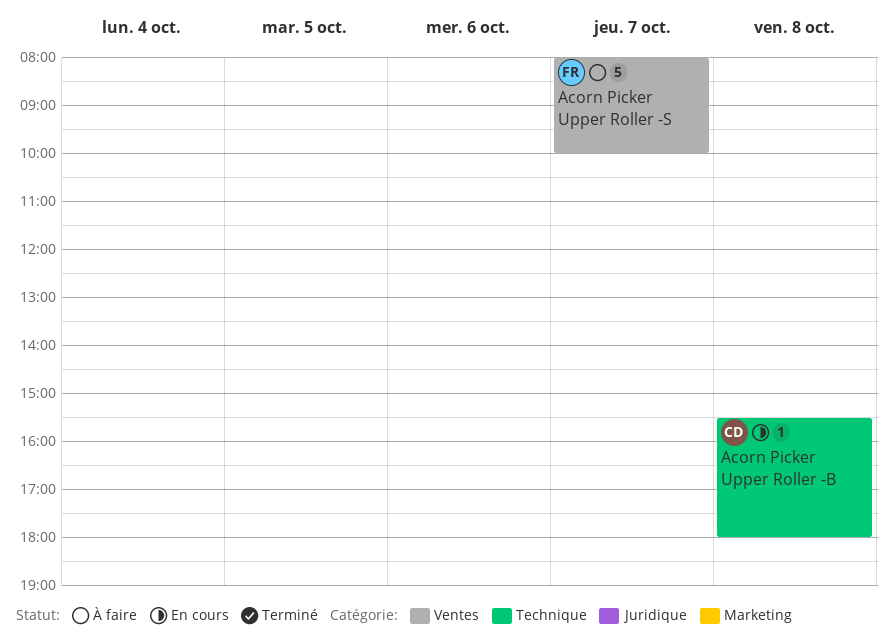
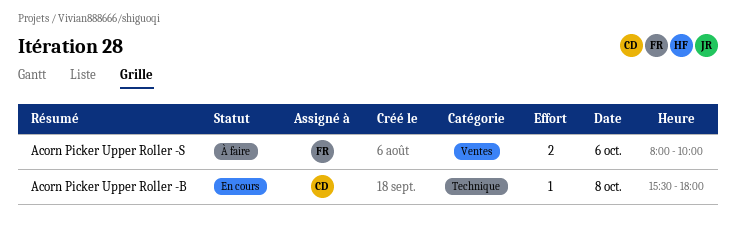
Acorn Picker Upper Roller -S, estimate: 5 -> 2
Acorn Picker Upper Roller -S, day: Oct 7 -> Oct 6

